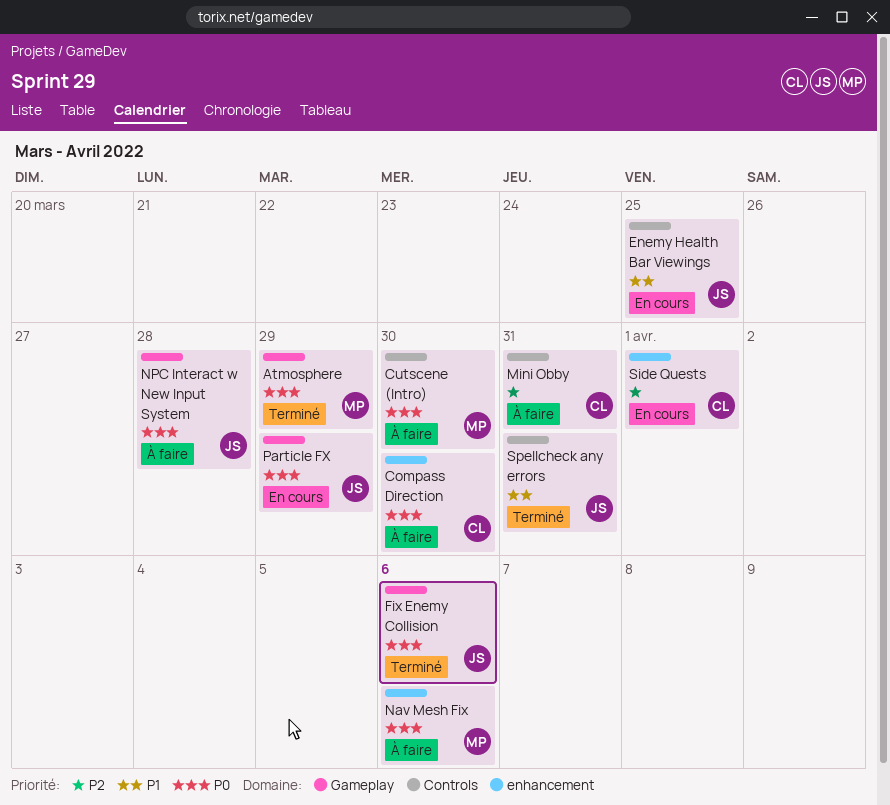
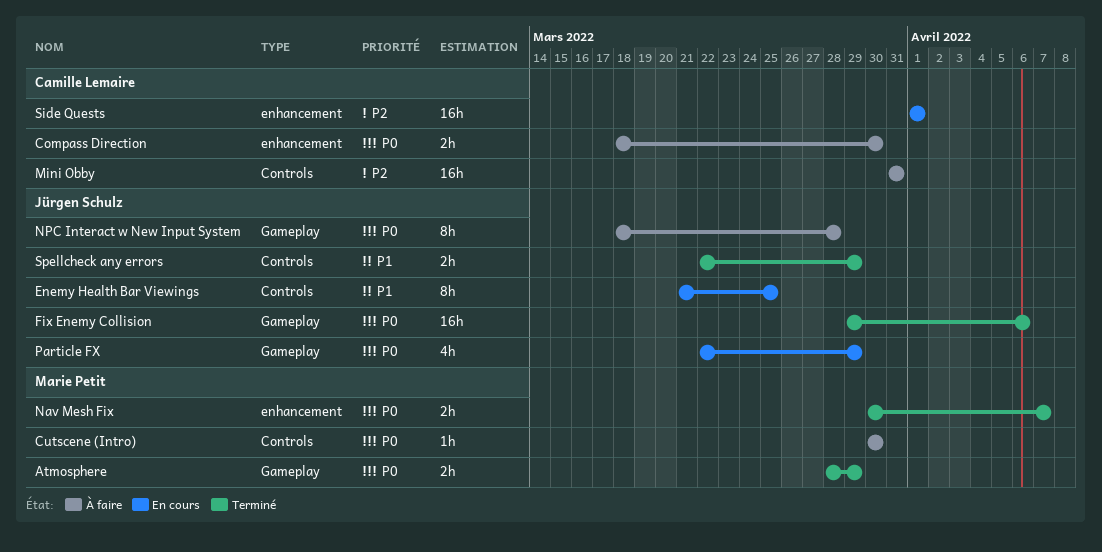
Nav Mesh Fix, status: À faire -> Terminé
Nav Mesh Fix, due: Apr 6 -> Apr 7
Spellcheck any errors, due: Mar 31 -> Mar 29

